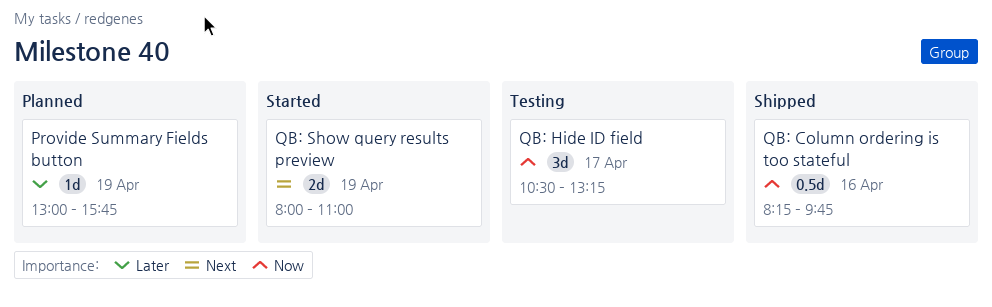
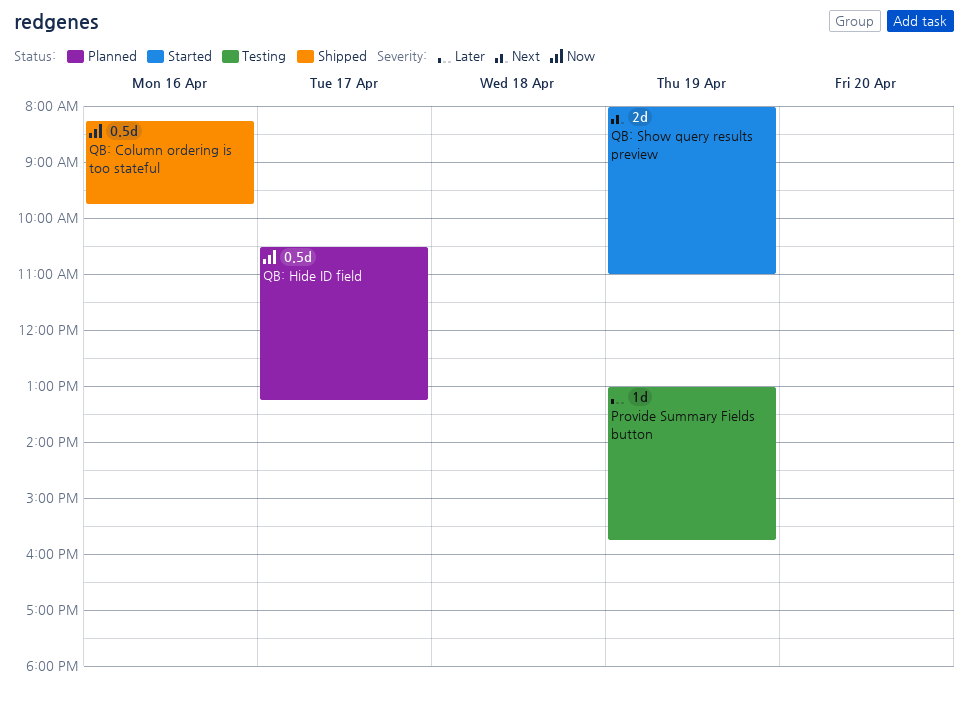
Provide Summary Fields button, status: Planned -> Testing
QB: Hide ID field, status: Testing -> Planned
QB: Hide ID field, estimate: 3d -> 0.5d

